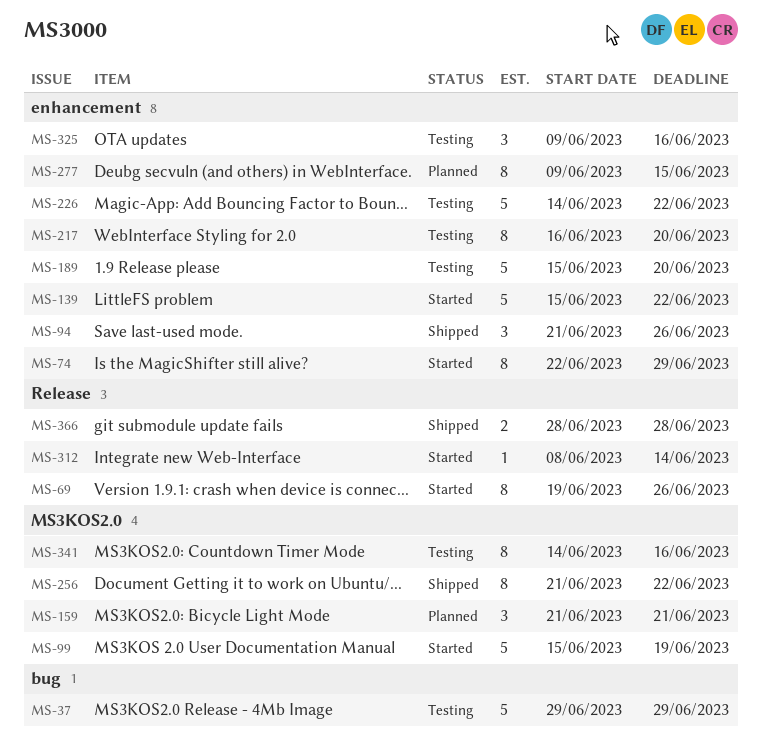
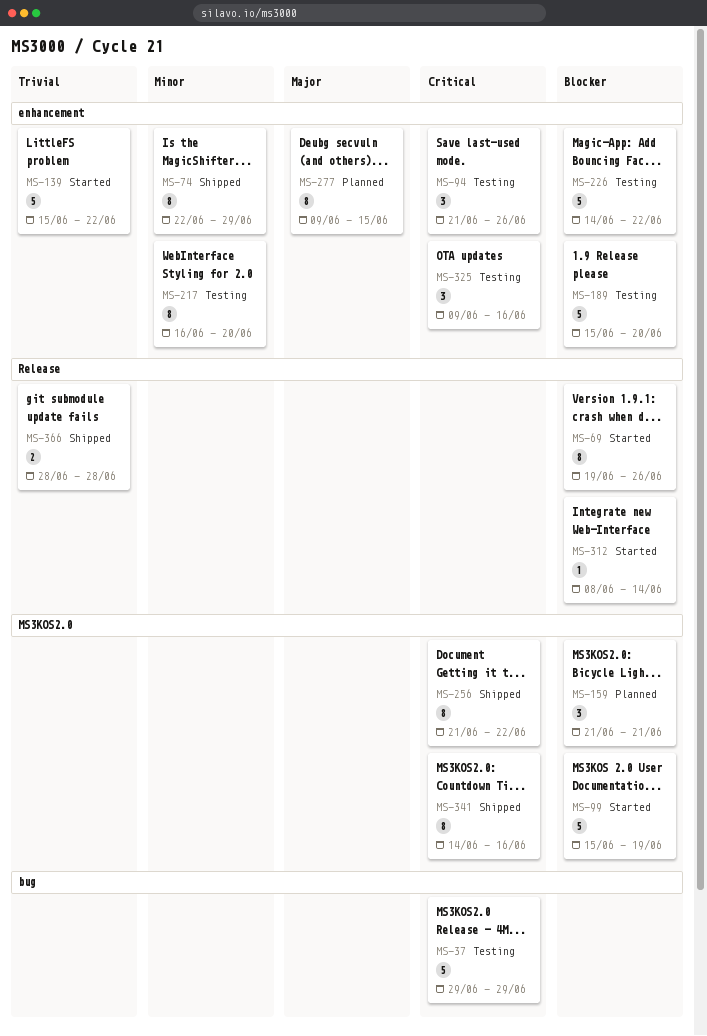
MS-74, status: Started -> Shipped
MS-94, status: Shipped -> Testing
MS-341, status: Testing -> Shipped

